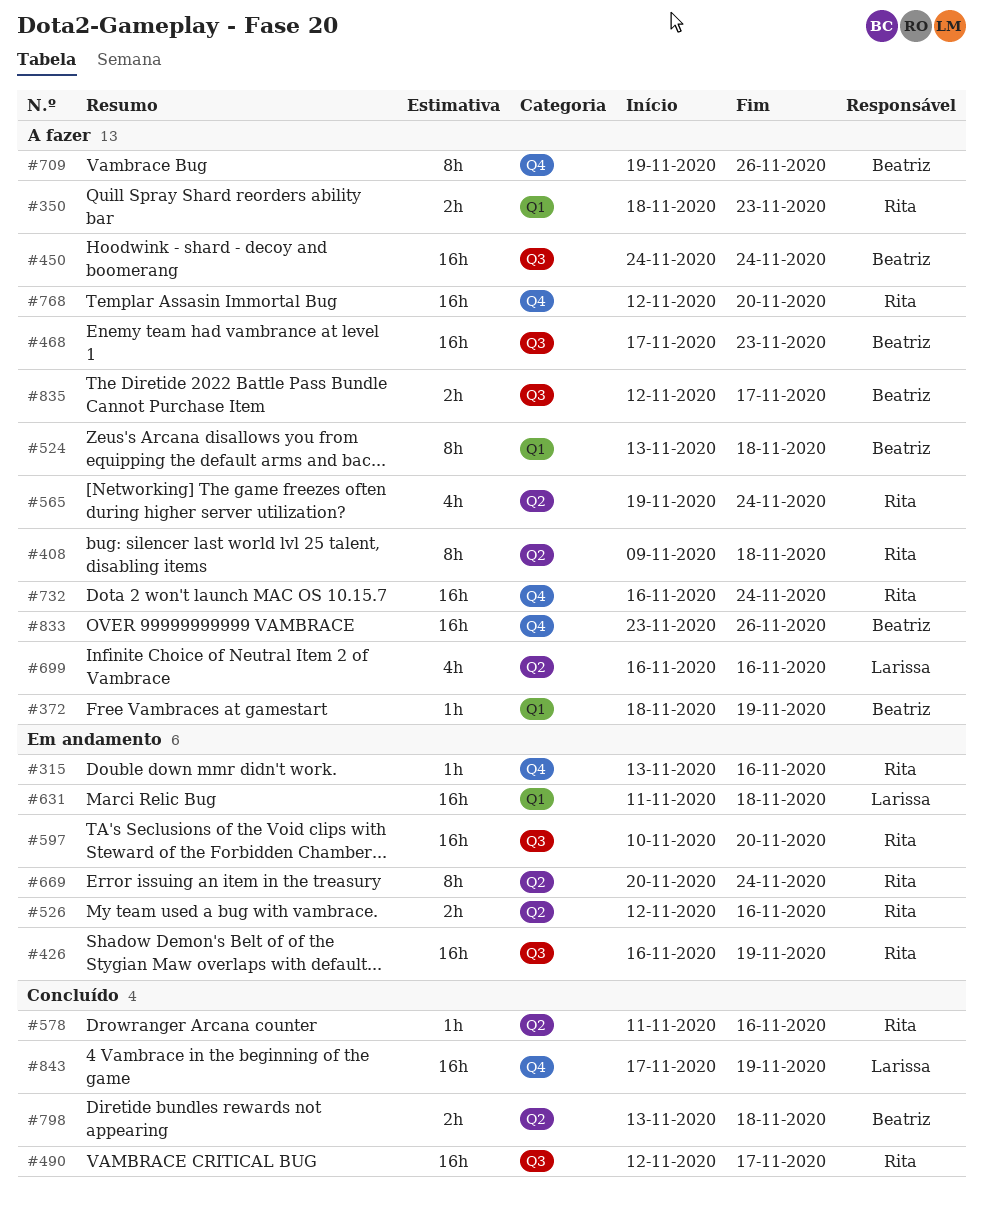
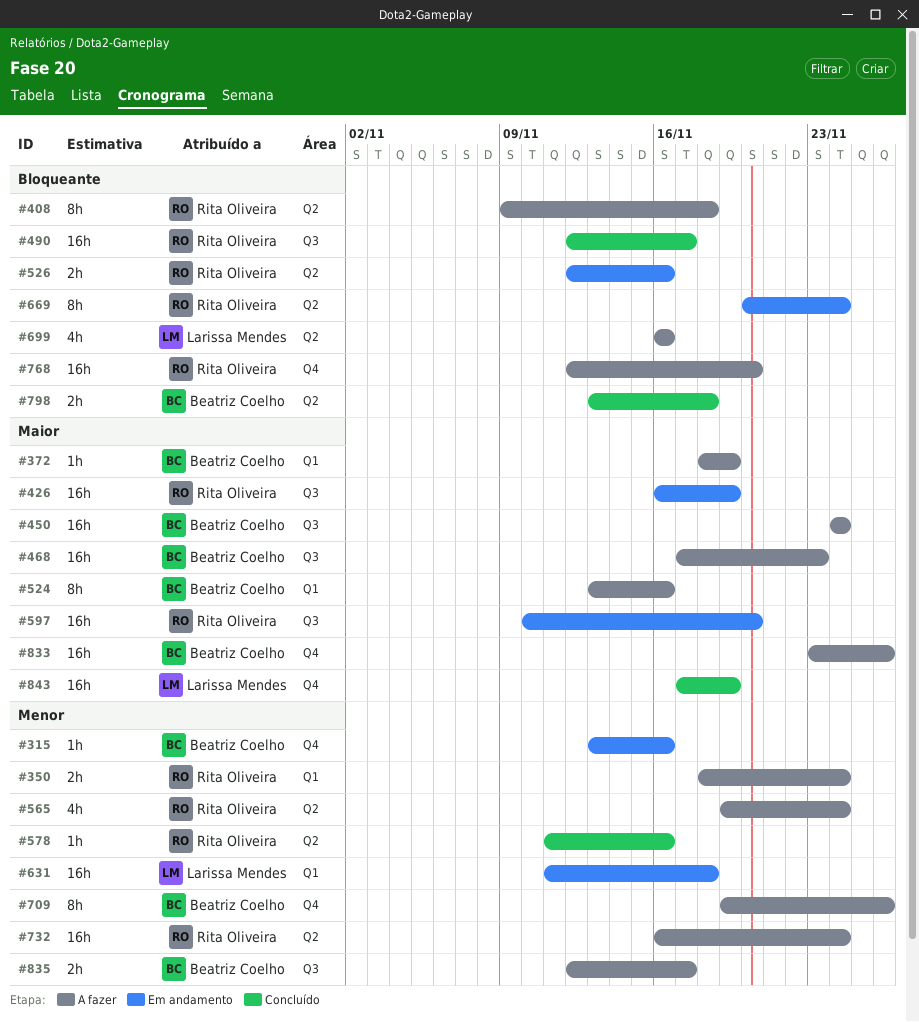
#315, owner: Rita Oliveira -> Beatriz Coelho
#350, due: Nov 23 -> Nov 24
#524, due: Nov 18 -> Nov 16
#732, label: Q4 -> Q2

